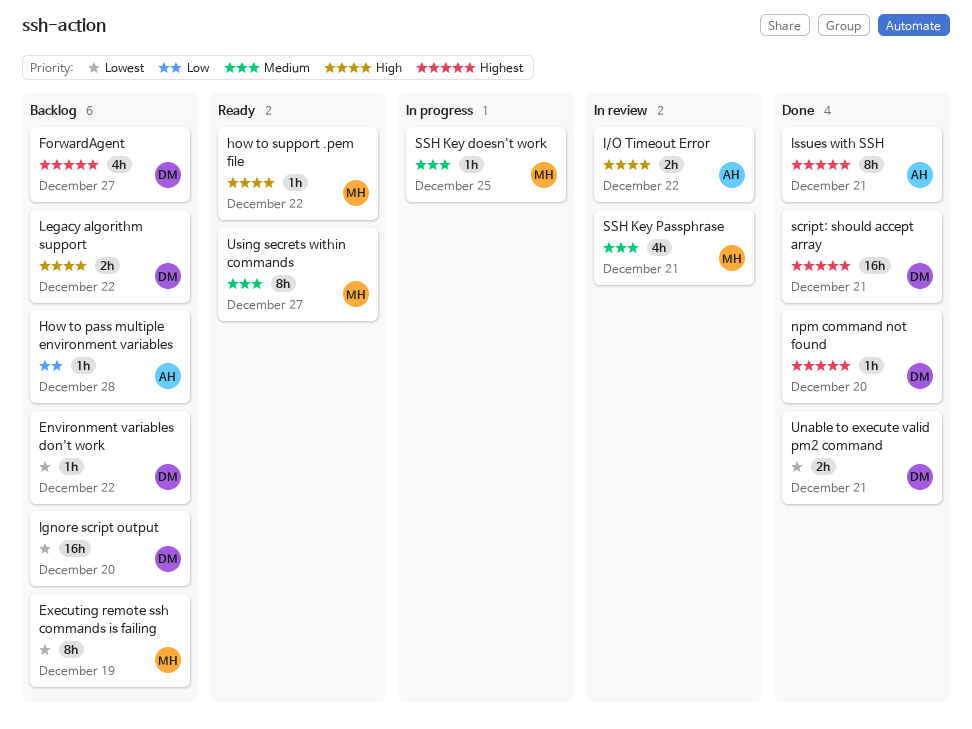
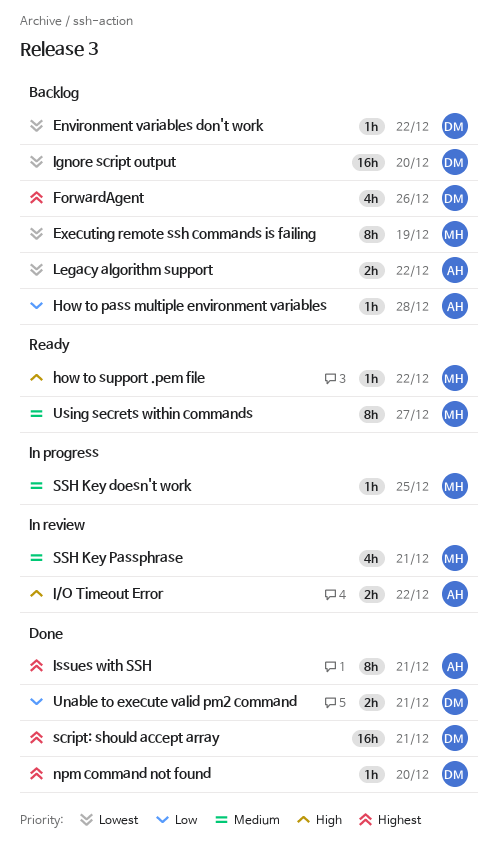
ForwardAgent, due: Dec 27 -> Dec 26
Legacy algorithm support, owner: DM -> AH
Legacy algorithm support, priority: High -> Lowest
Unable to execute valid pm2 command, priority: Lowest -> Low

